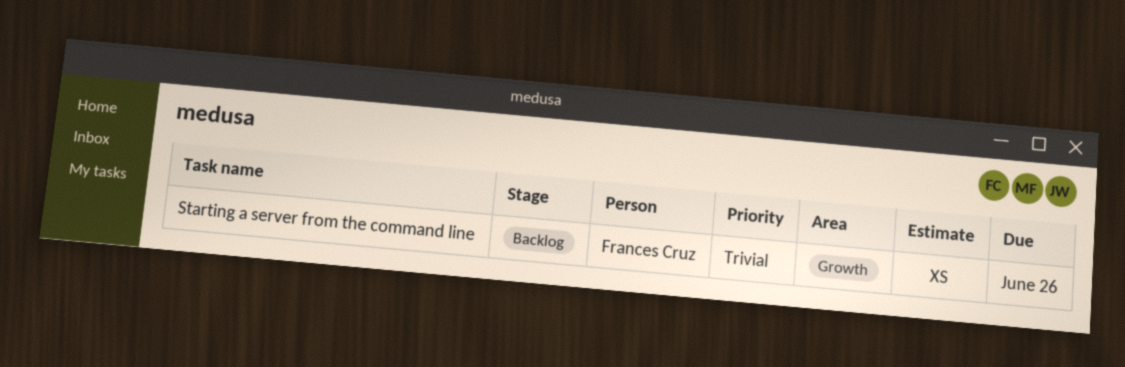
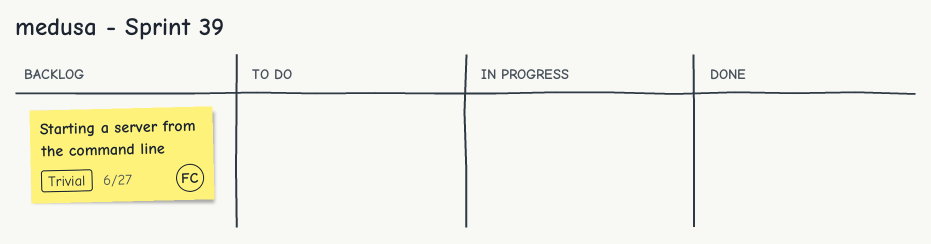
Starting a server from the command line, due: Jun 26 -> Jun 27

